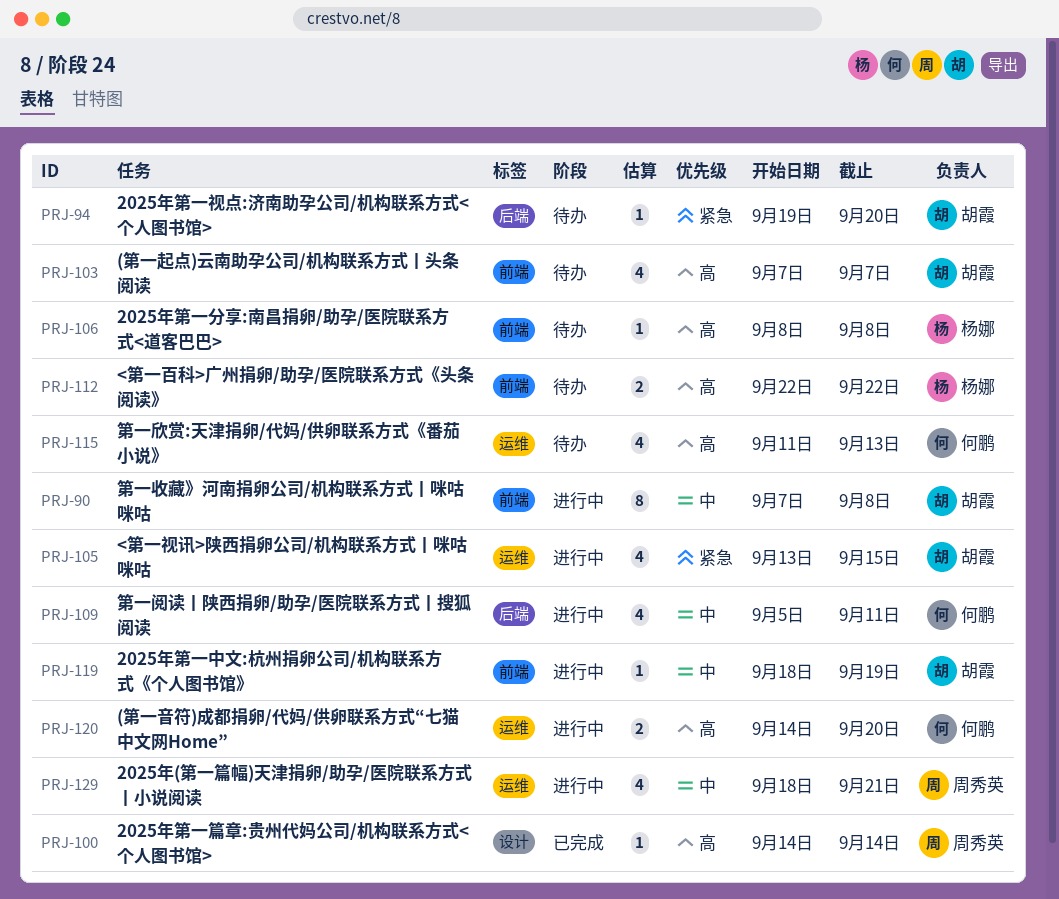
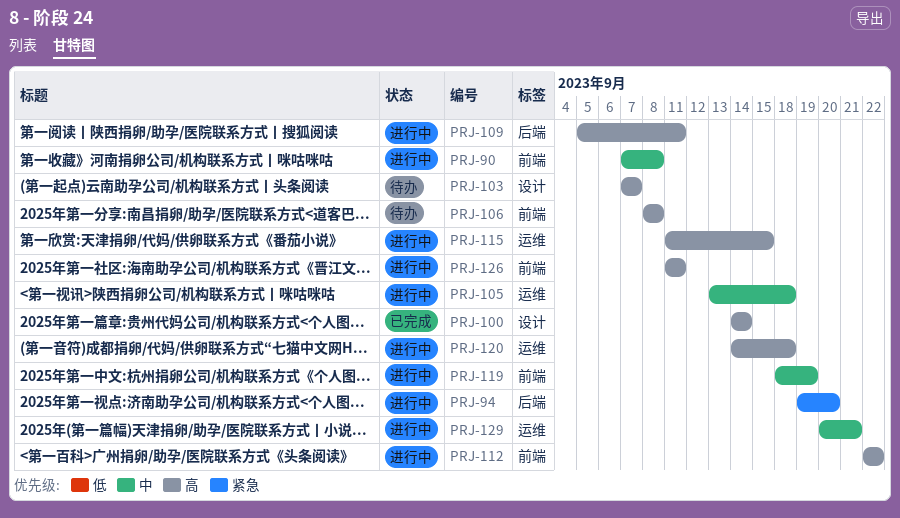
PRJ-94, status: 待办 -> 进行中
PRJ-103, label: 前端 -> 设计
PRJ-105, priority: 紧急 -> 中
PRJ-105, due: Sep 15 -> Sep 18
PRJ-109, priority: 中 -> 高
PRJ-112, status: 待办 -> 进行中
PRJ-115, status: 待办 -> 进行中
PRJ-115, due: Sep 13 -> Sep 15
PRJ-120, due: Sep 20 -> Sep 18
PRJ-126: none -> present
PRJ-129, start: Sep 18 -> Sep 20

